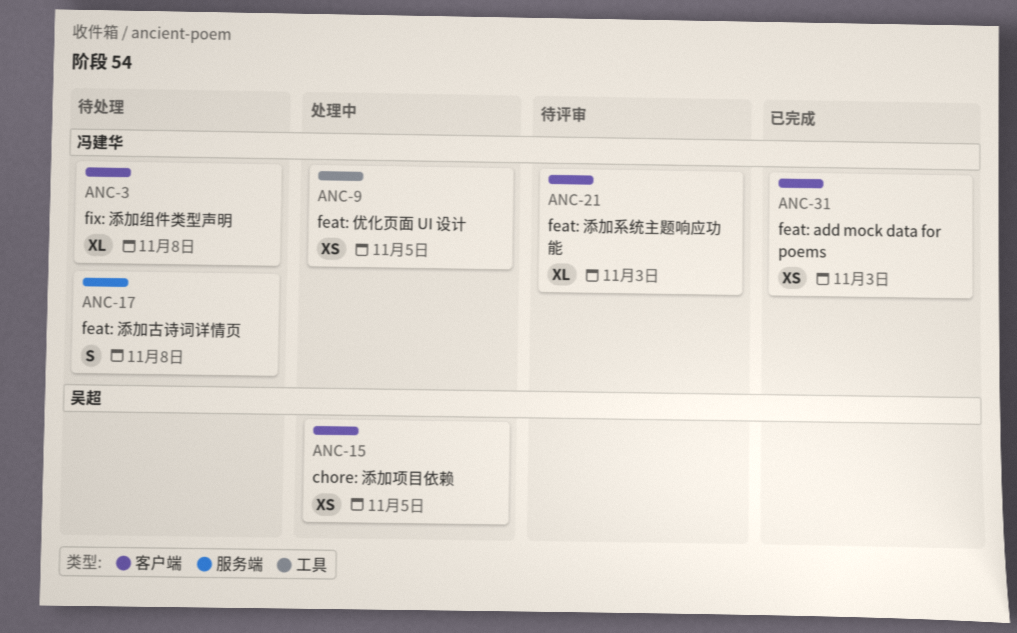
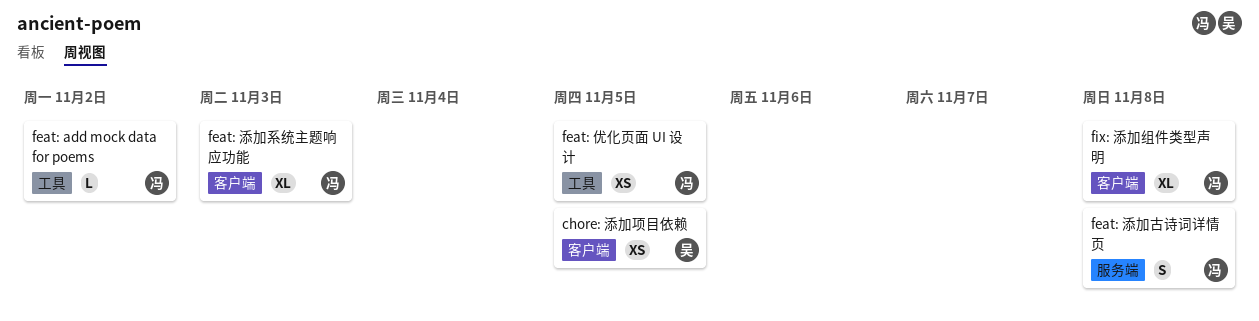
feat: add mock data for poems, label: 客户端 -> 工具
feat: add mock data for poems, estimate: XS -> L
feat: add mock data for poems, due: Nov 3 -> Nov 2

